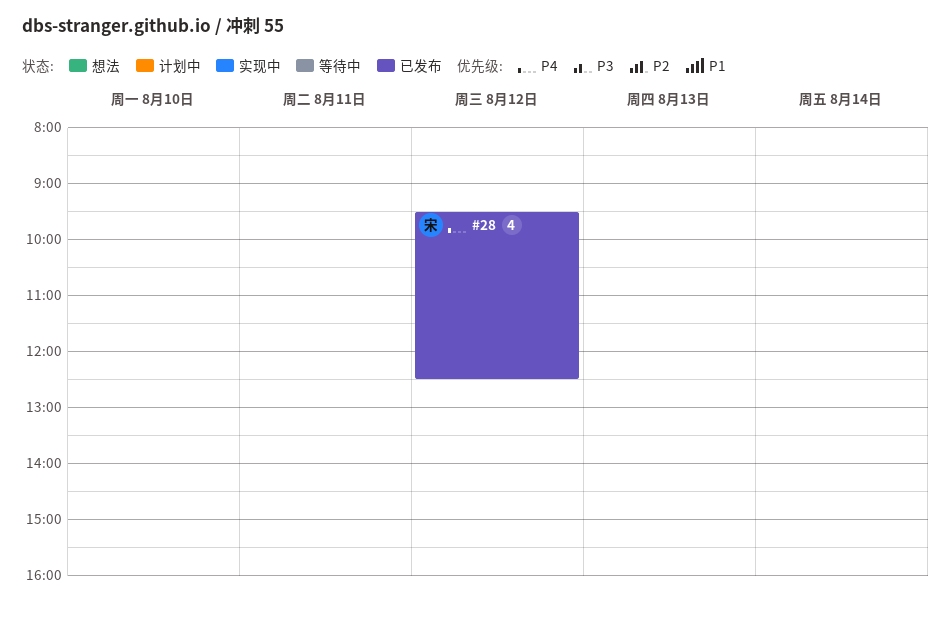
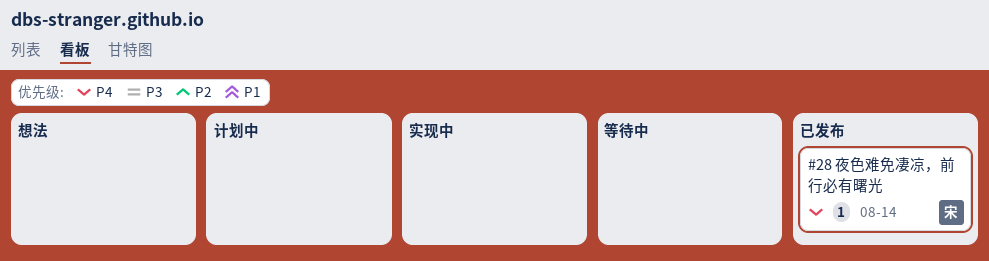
#28, estimate: 4 -> 1
#28, day: Aug 12 -> Aug 14

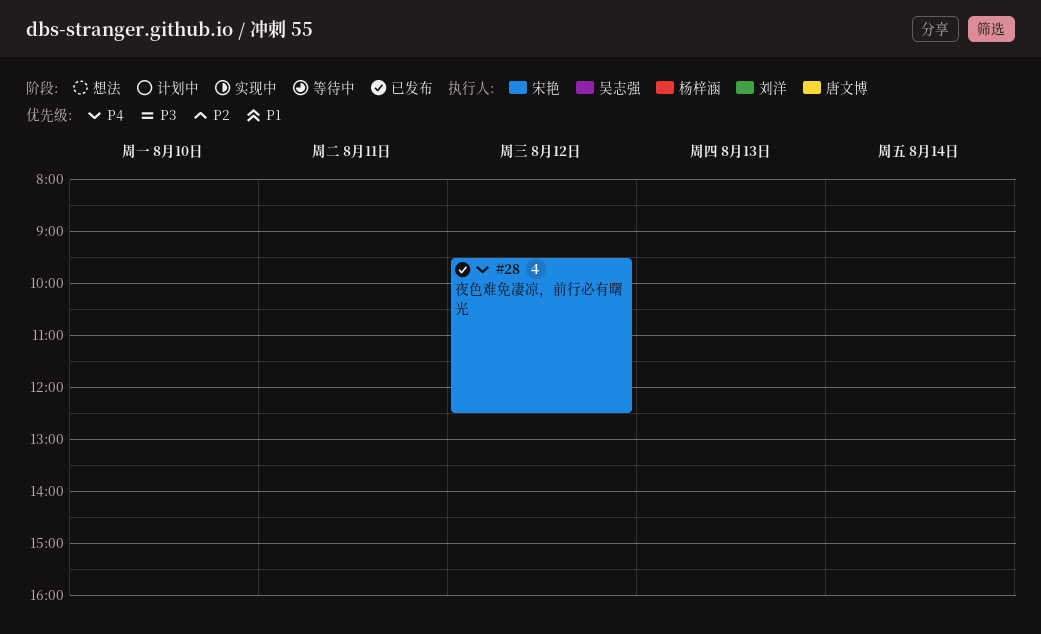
#28, estimate: 1 -> 4
#28, day: Aug 14 -> Aug 12

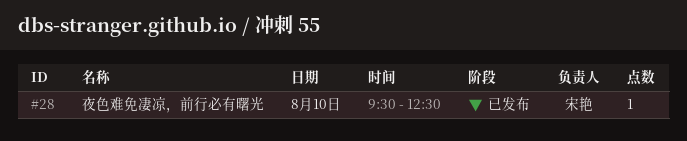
#28, estimate: 4 -> 1
#28, day: Aug 12 -> Aug 10

